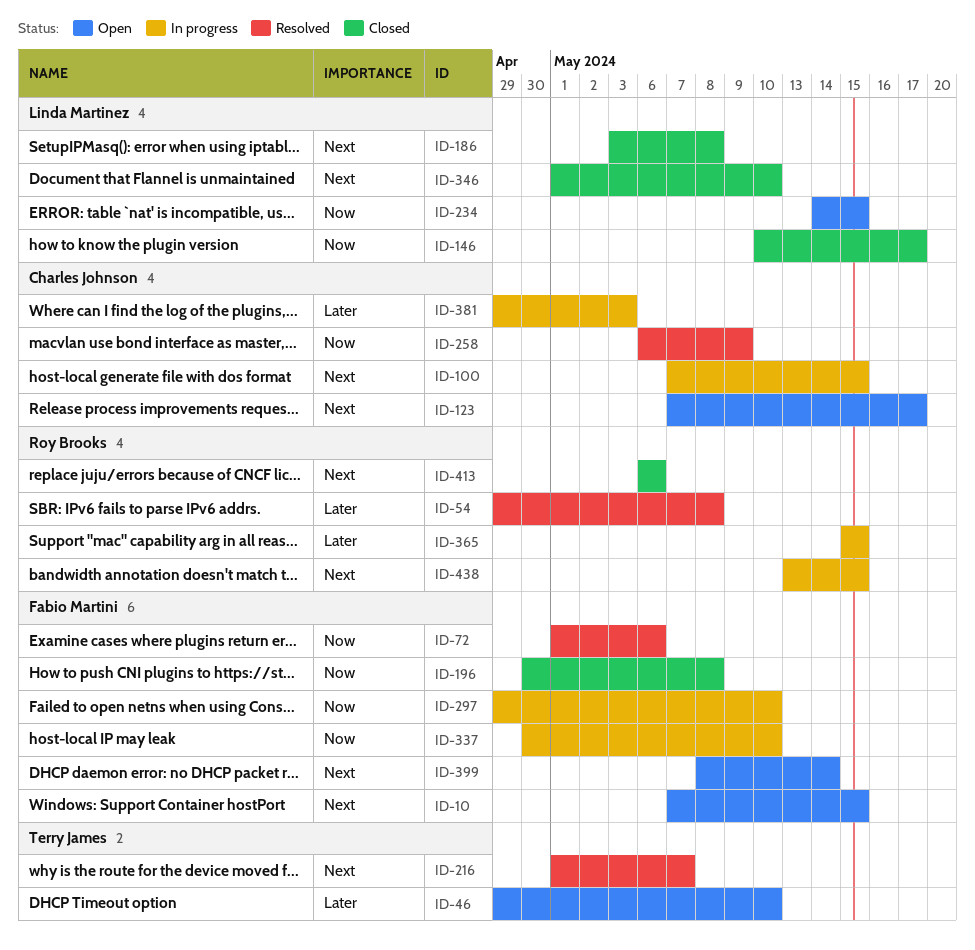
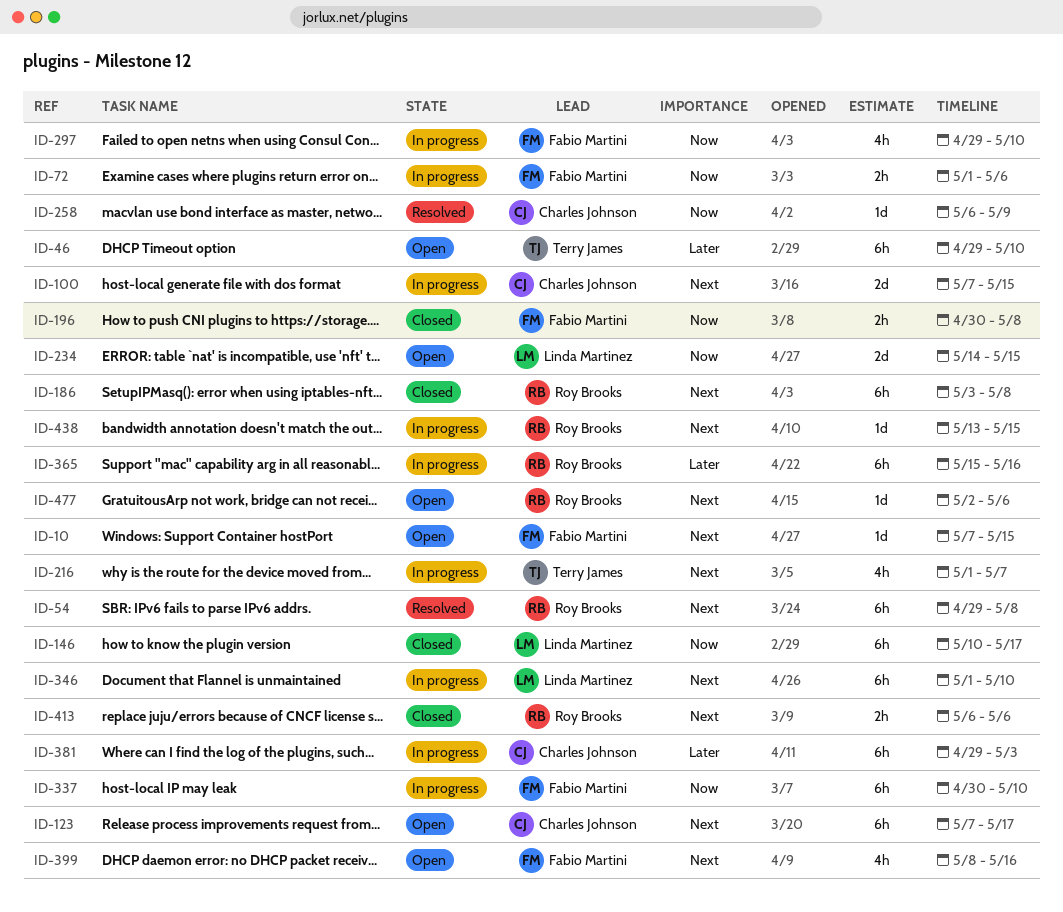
ID-54, priority: Later -> Next
ID-72, status: Resolved -> In progress
ID-186, owner: Linda Martinez -> Roy Brooks
ID-216, status: Resolved -> In progress
ID-346, status: Closed -> In progress
ID-365, due: May 15 -> May 16
ID-399, due: May 14 -> May 16
ID-477: none -> present

